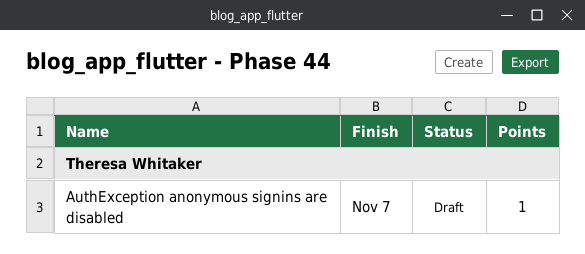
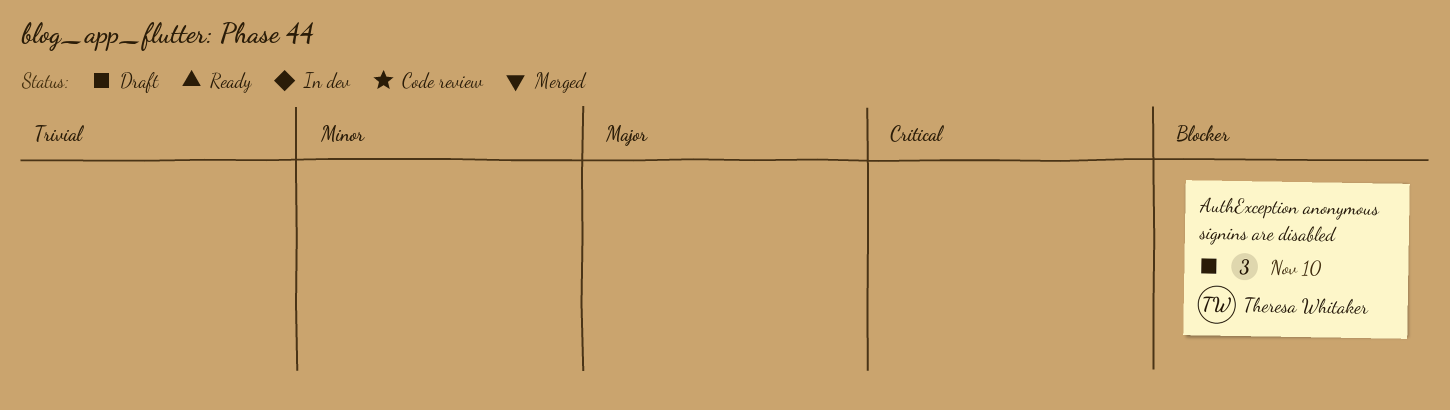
AuthException anonymous signins are disabled, estimate: 1 -> 3
AuthException anonymous signins are disabled, due: Nov 7 -> Nov 10

